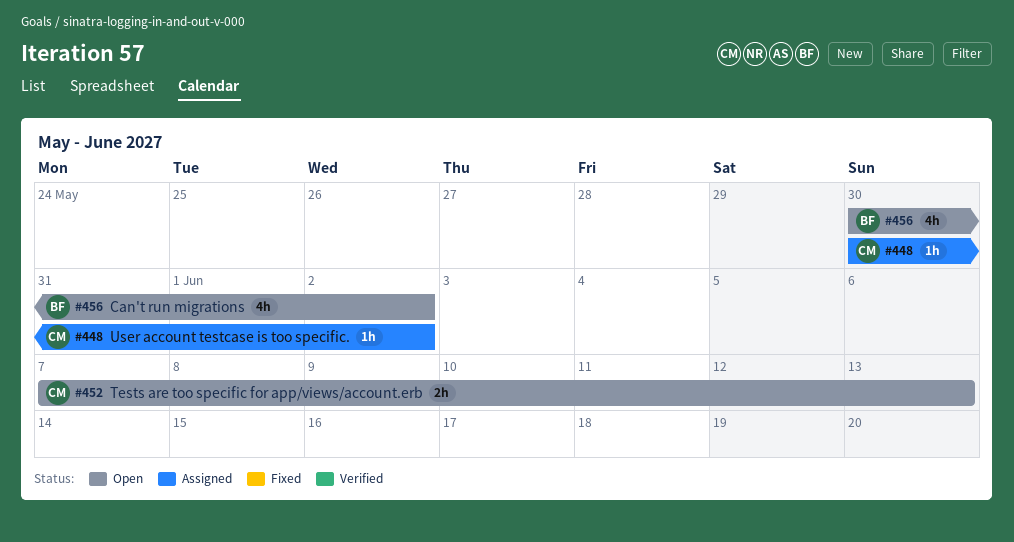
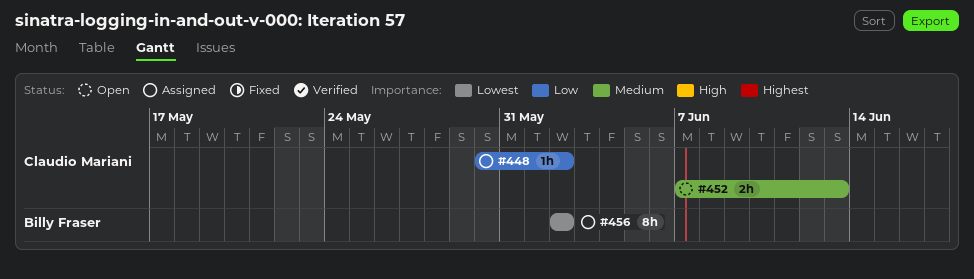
#456, status: Open -> Assigned
#456, estimate: 4h -> 8h
#456, start: May 30 -> Jun 2

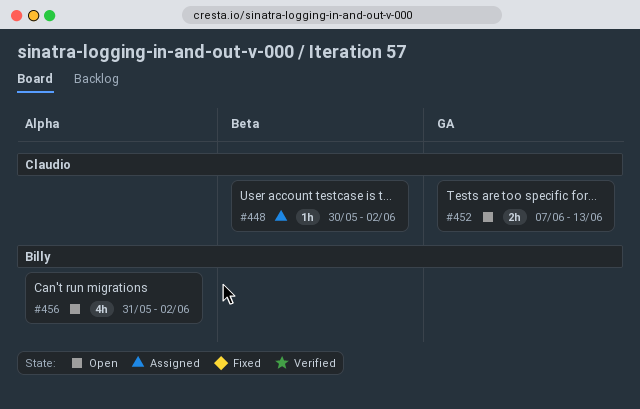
#456, status: Assigned -> Open
#456, estimate: 8h -> 4h
#456, start: Jun 2 -> May 31

